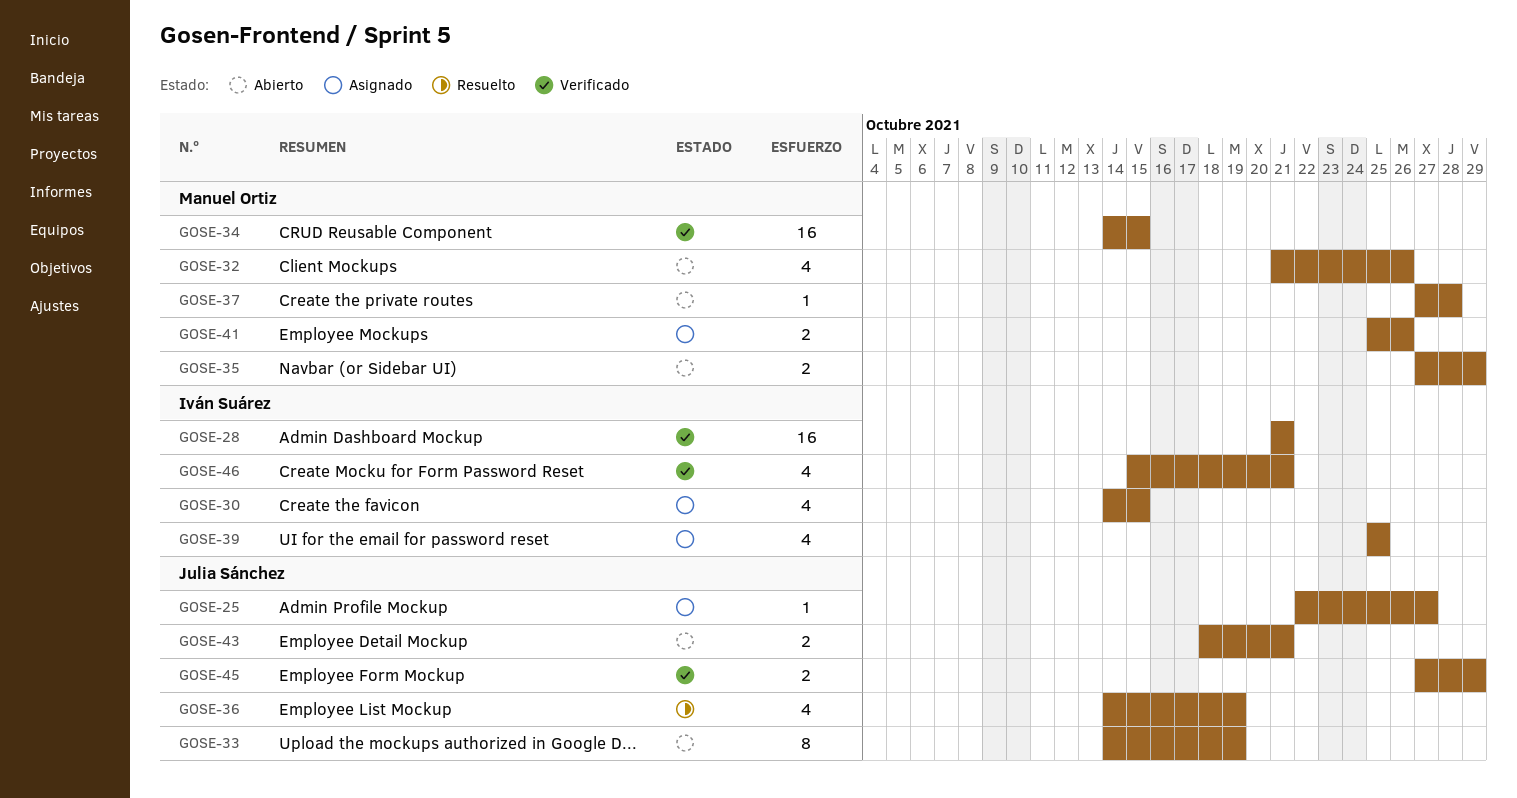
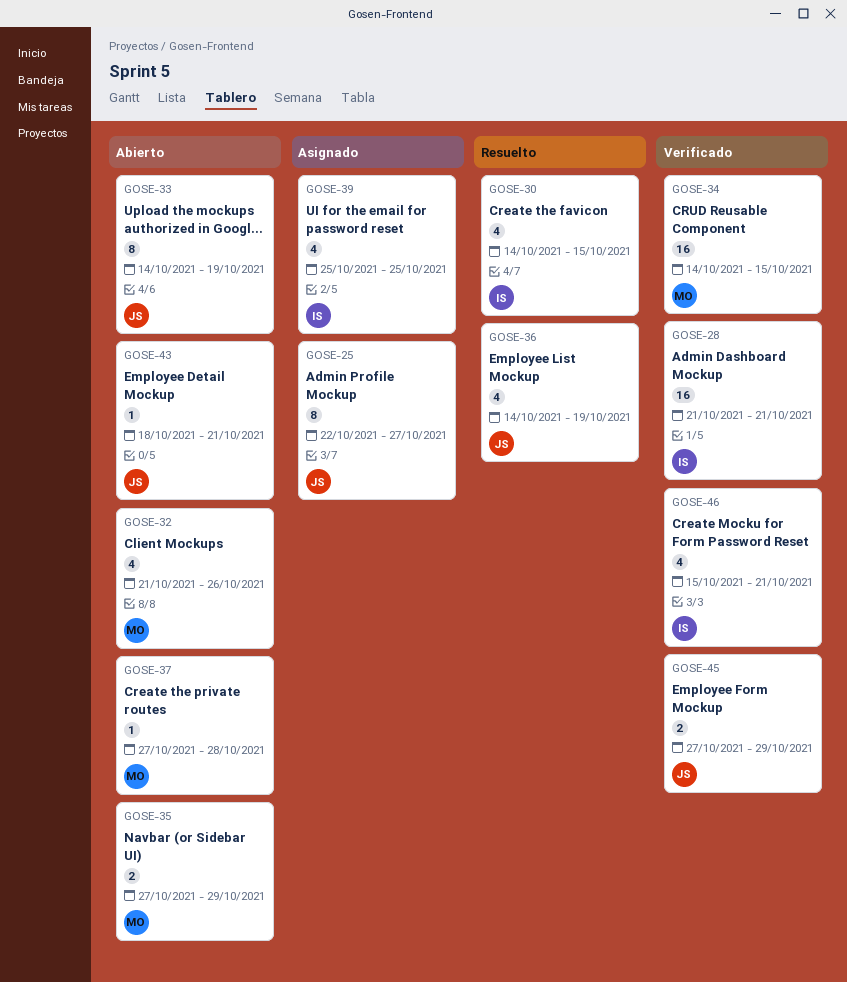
GOSE-25, estimate: 1 -> 8
GOSE-30, status: Asignado -> Resuelto
GOSE-41: present -> none
GOSE-43, estimate: 2 -> 1

